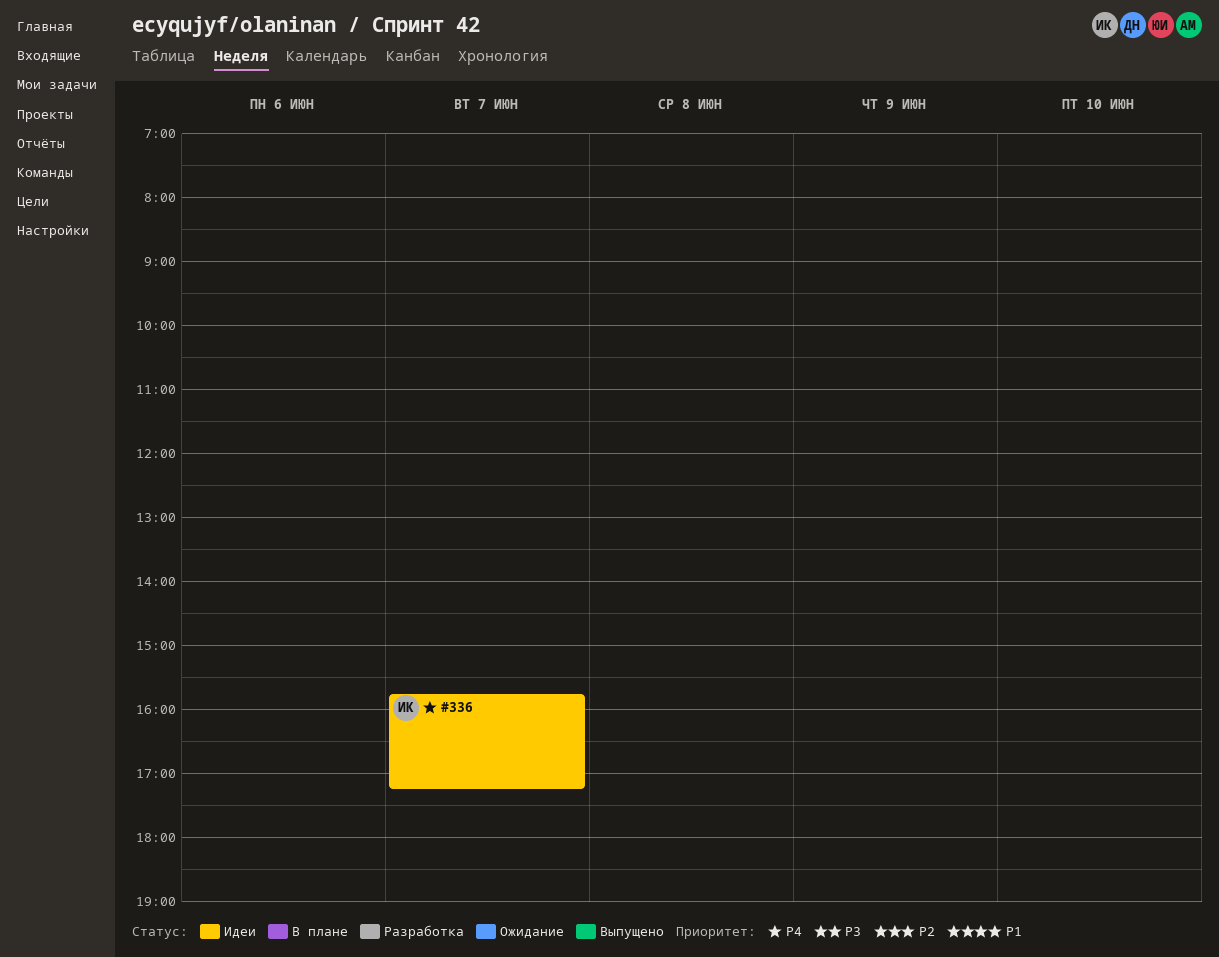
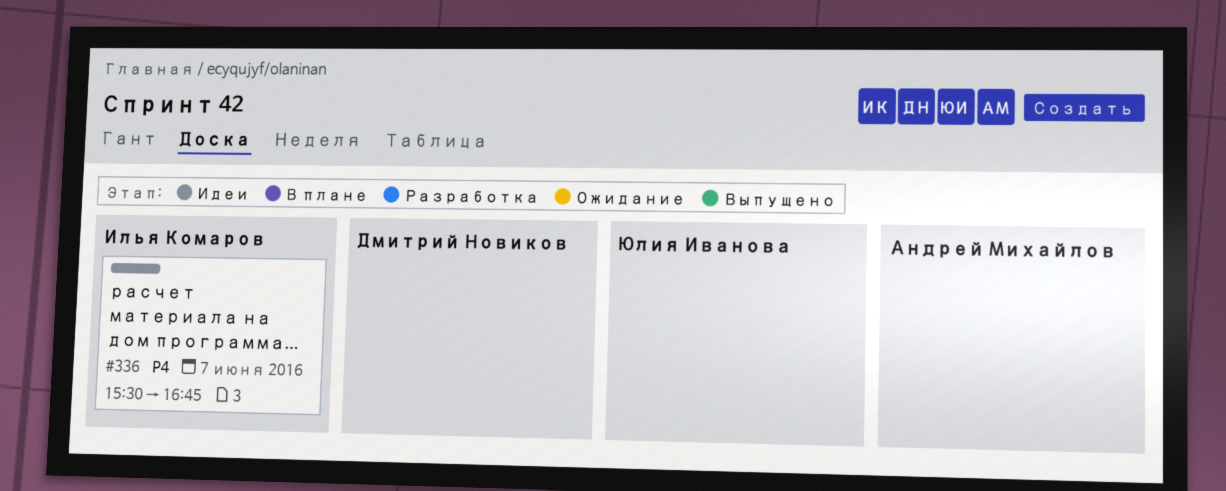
#336, begins: 15:45 -> 15:30
#336, ends: 17:15 -> 16:45

